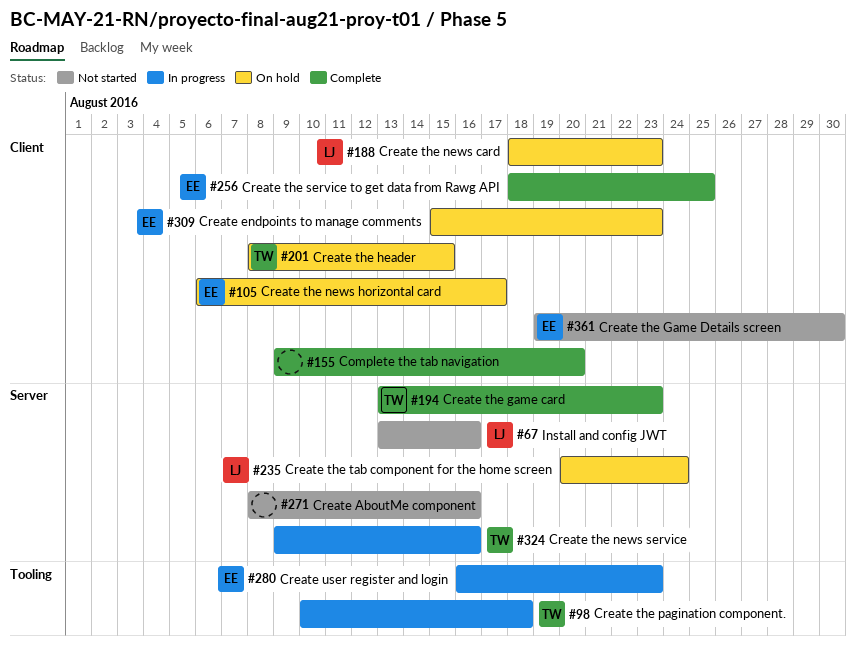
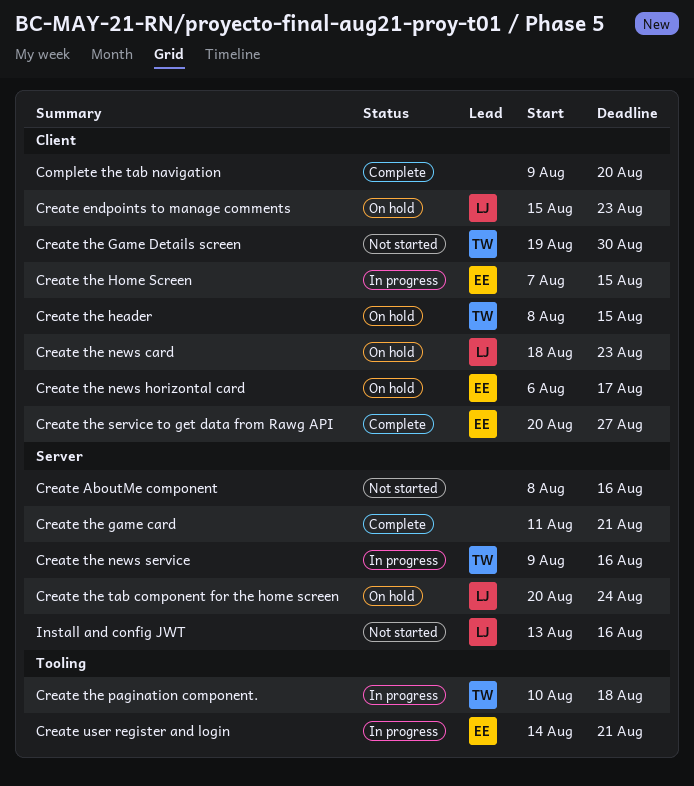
Create endpoints to manage comments, owner: EE -> LJ
Create the game card, owner: TW -> none
Create the game card, start: Aug 13 -> Aug 11
Create the game card, due: Aug 23 -> Aug 21
Create the Game Details screen, owner: EE -> TW
Create the Home Screen: none -> present
Create the service to get data from Rawg API, start: Aug 18 -> Aug 20
Create the service to get data from Rawg API, due: Aug 25 -> Aug 27
Create user register and login, start: Aug 16 -> Aug 14
Create user register and login, due: Aug 23 -> Aug 21

